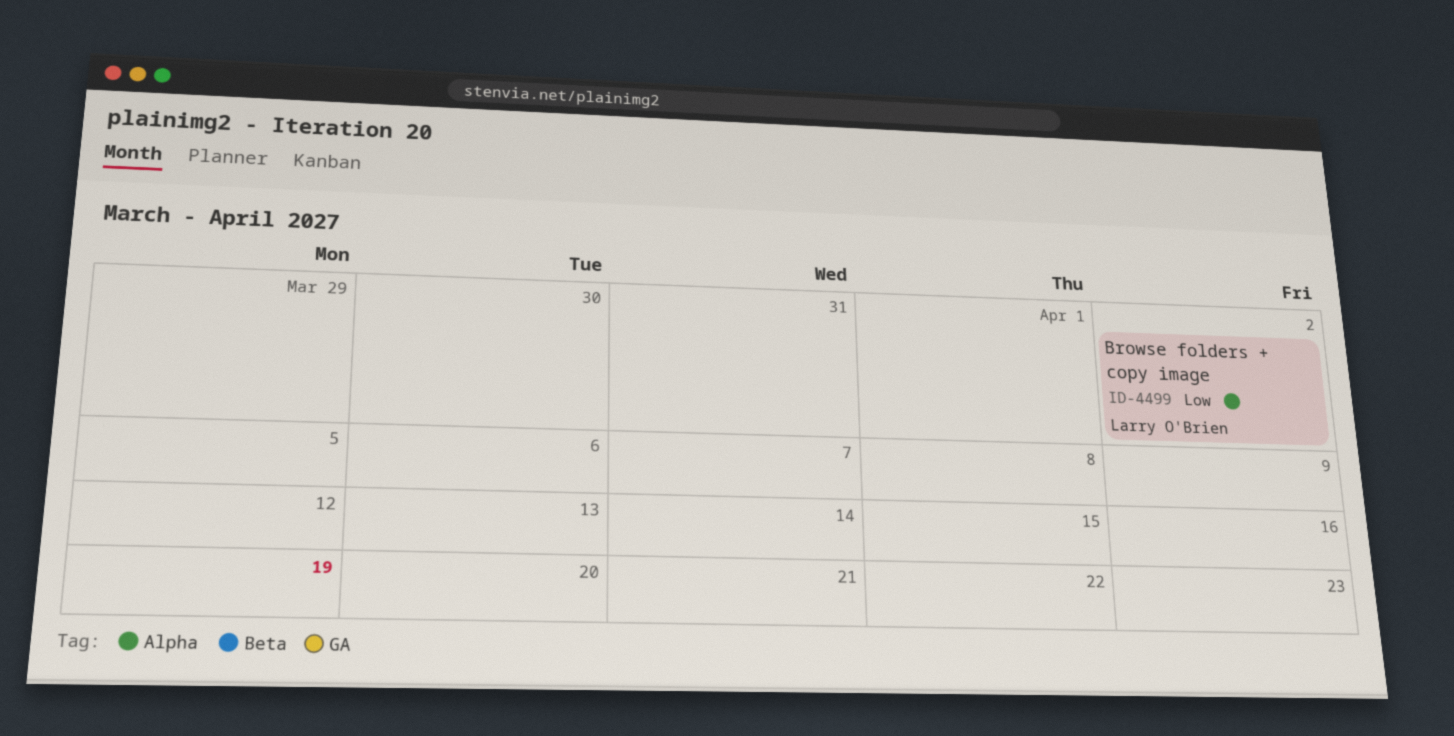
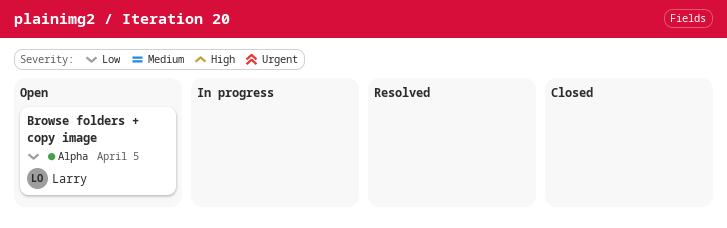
Browse folders + copy image, due: Apr 2 -> Apr 5

